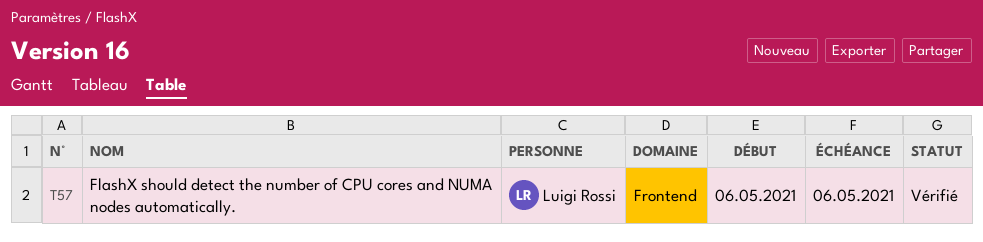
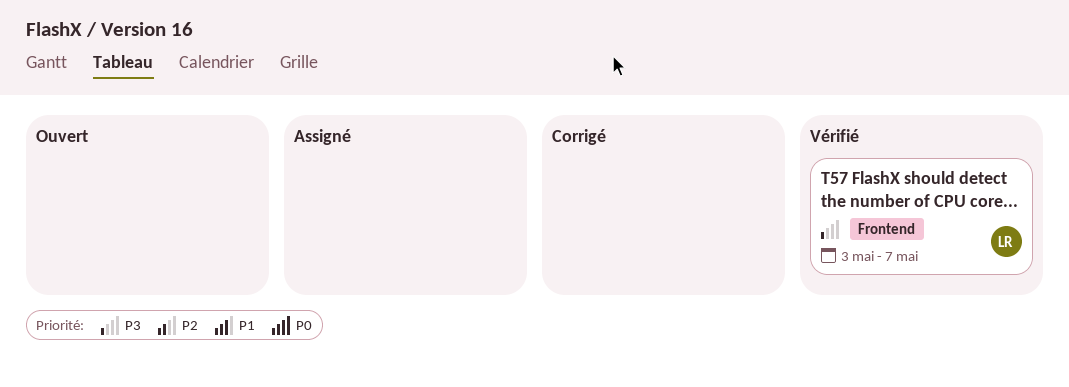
T57, start: May 6 -> May 3
T57, due: May 6 -> May 7

